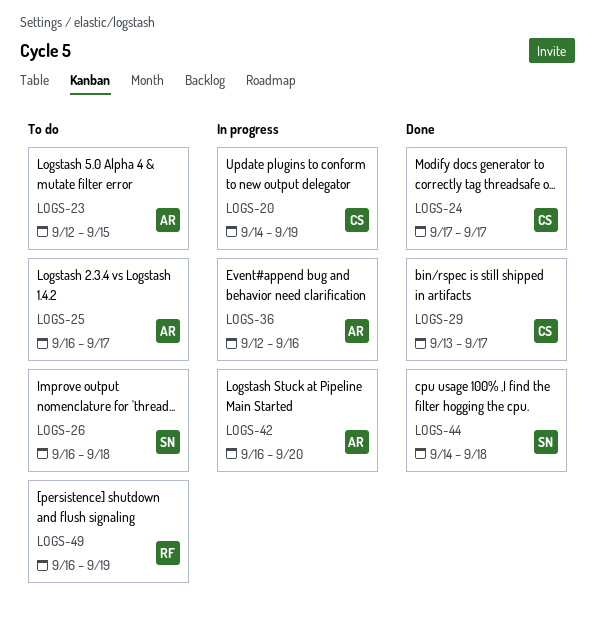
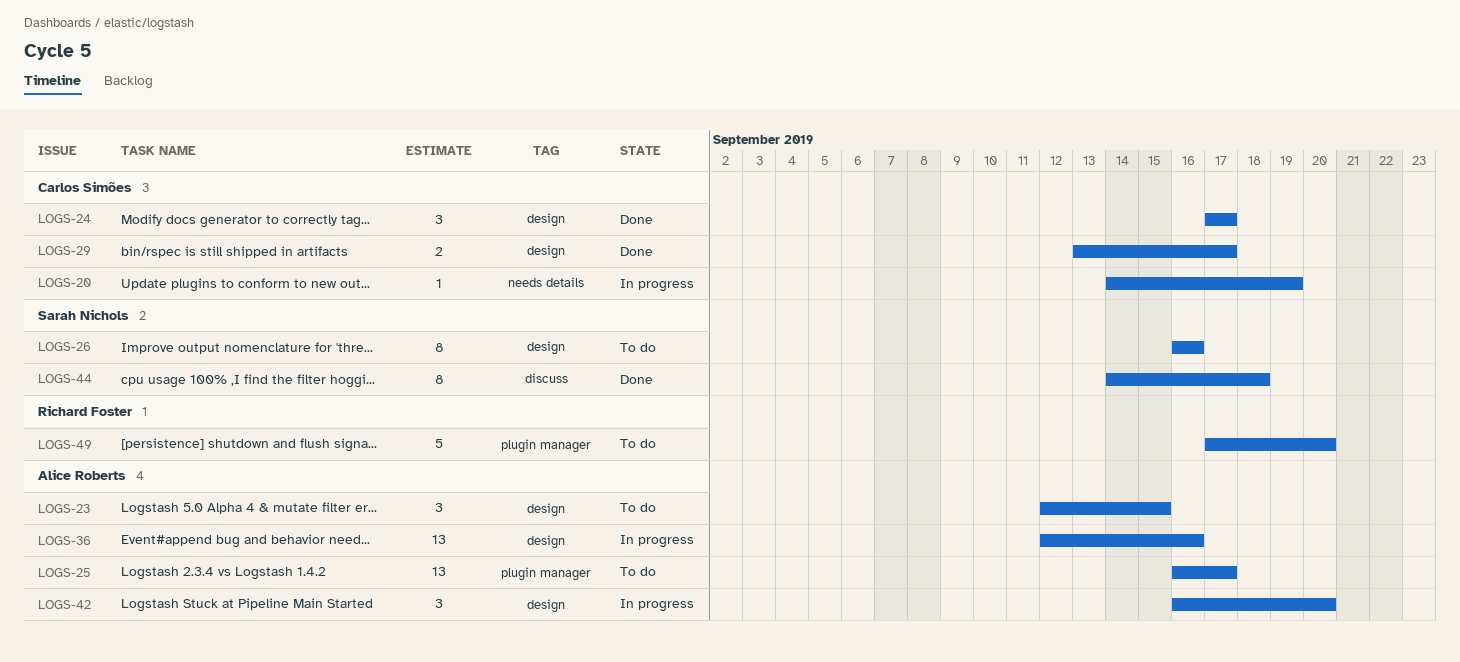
LOGS-26, due: Sep 18 -> Sep 16
LOGS-49, start: Sep 16 -> Sep 17
LOGS-49, due: Sep 19 -> Sep 20

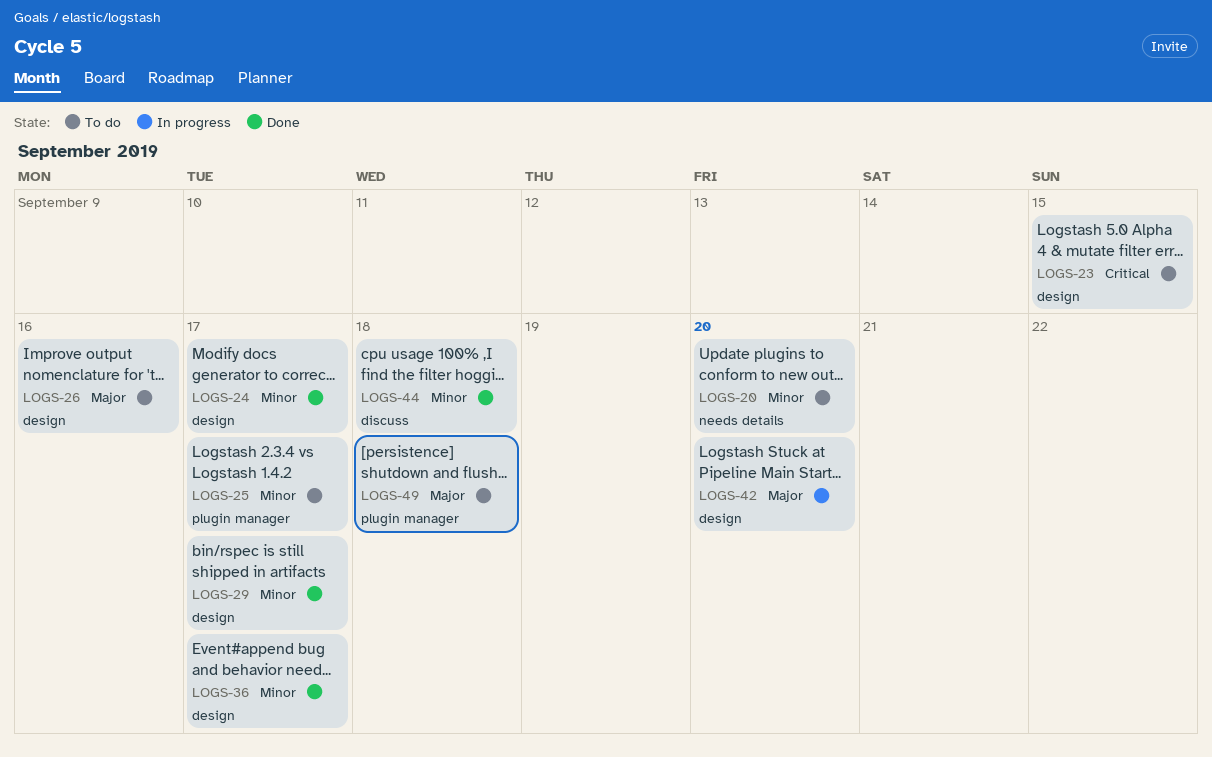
LOGS-20, status: In progress -> To do
LOGS-20, due: Sep 19 -> Sep 20
LOGS-36, status: In progress -> Done
LOGS-36, due: Sep 16 -> Sep 17
LOGS-49, due: Sep 20 -> Sep 18

